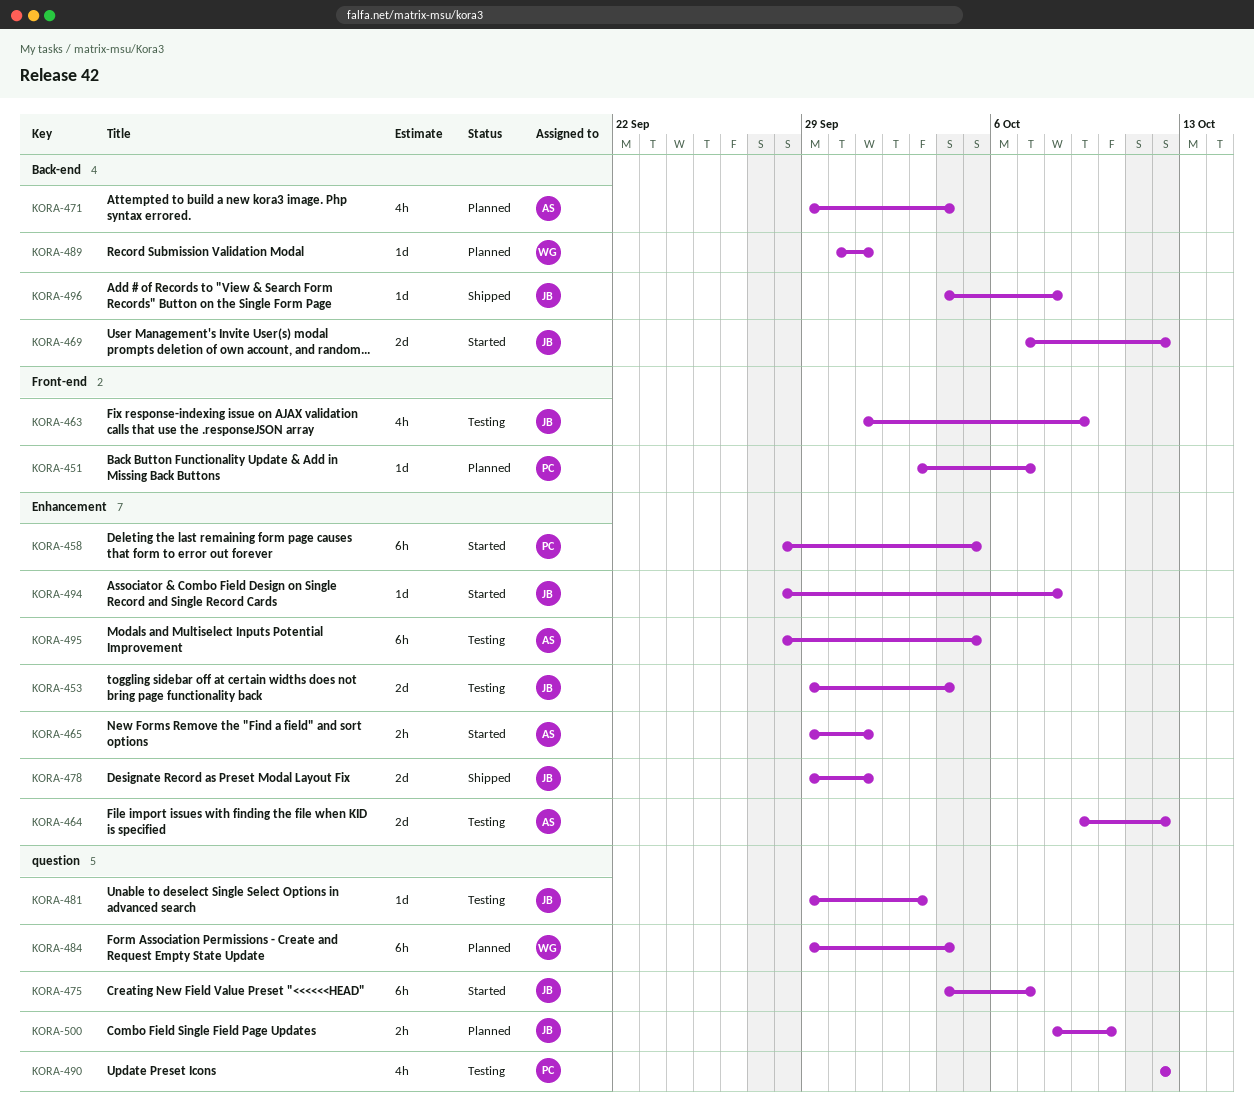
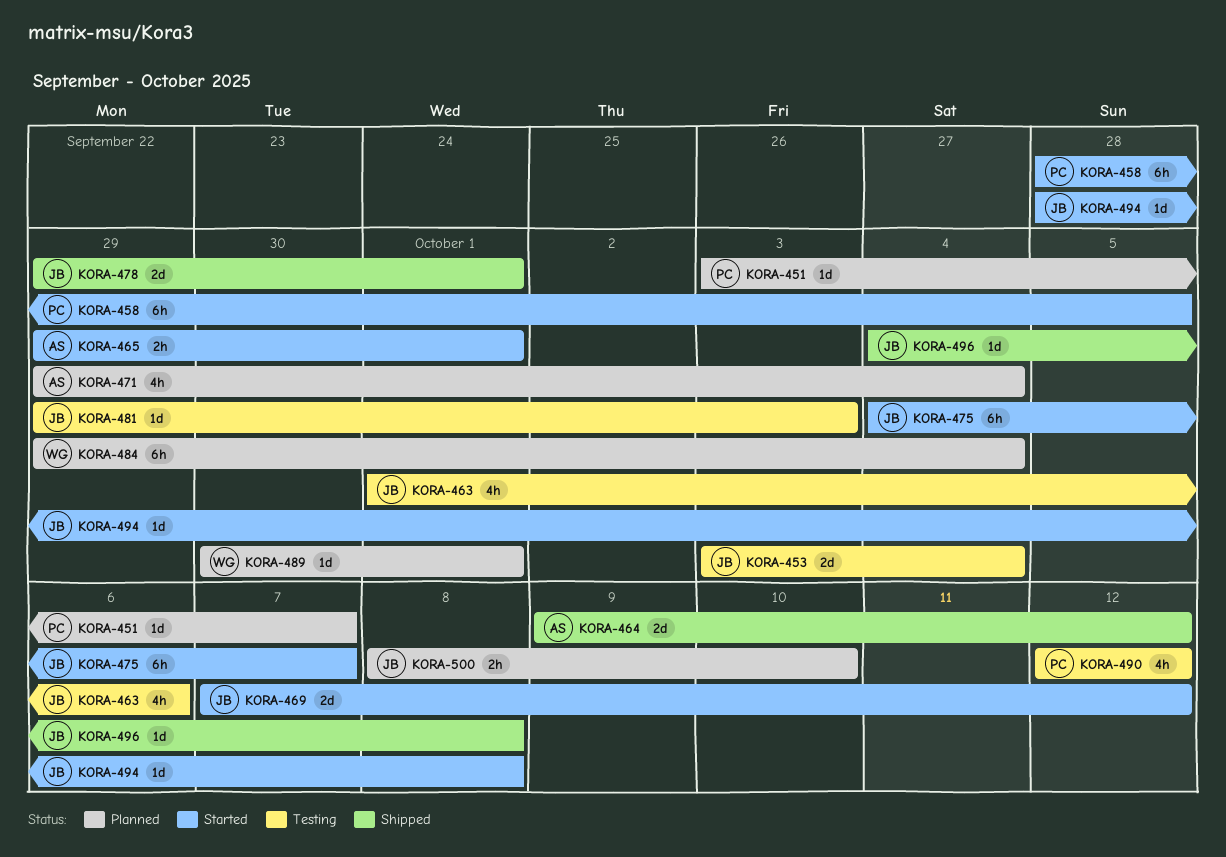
KORA-453, start: Sep 29 -> Oct 3
KORA-463, due: Oct 9 -> Oct 6
KORA-464, status: Testing -> Shipped
KORA-495: present -> none

